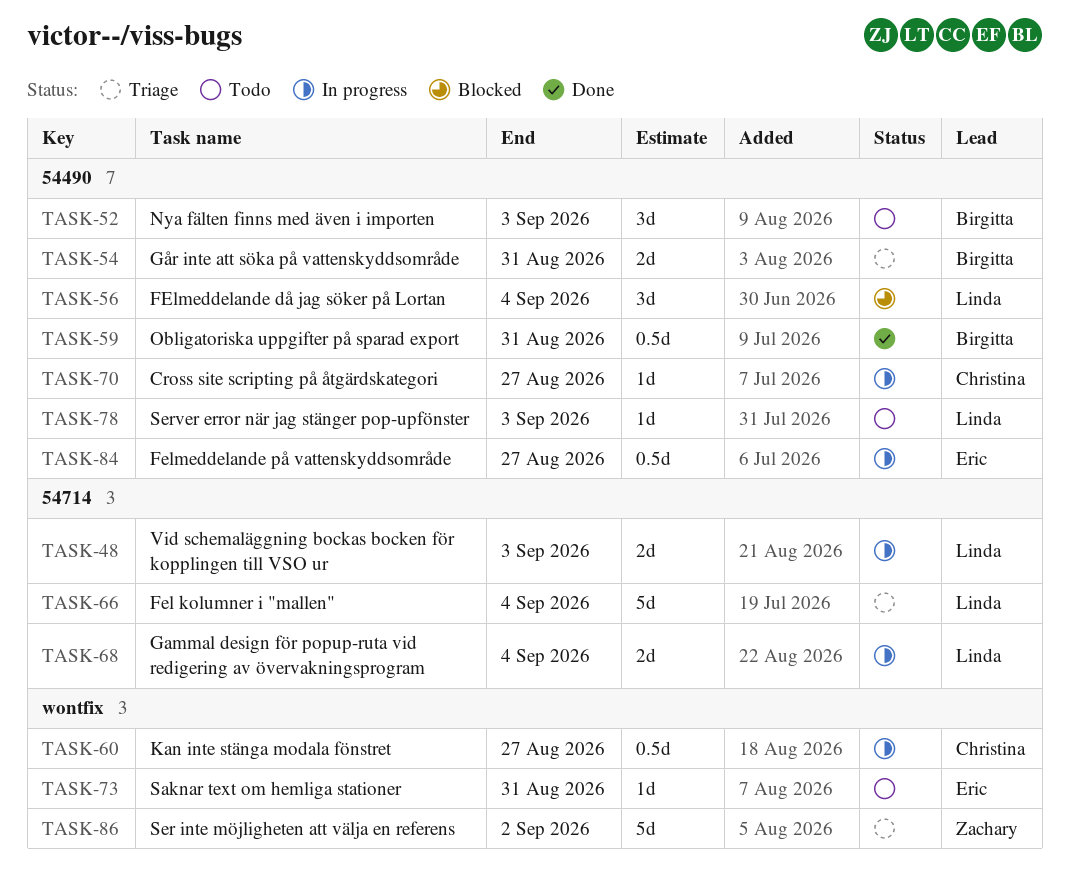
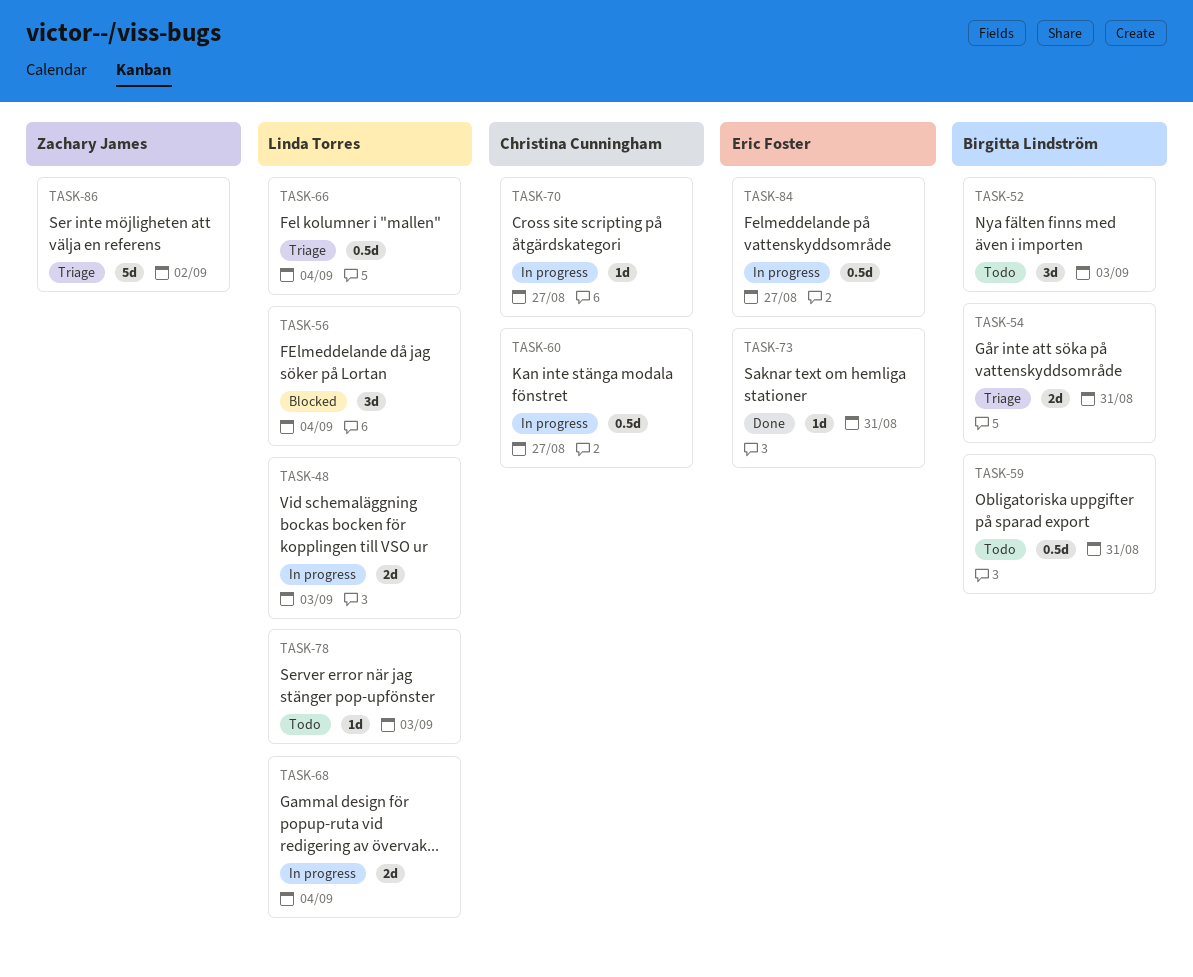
TASK-59, status: Done -> Todo
TASK-66, estimate: 5d -> 0.5d
TASK-73, status: Todo -> Done

